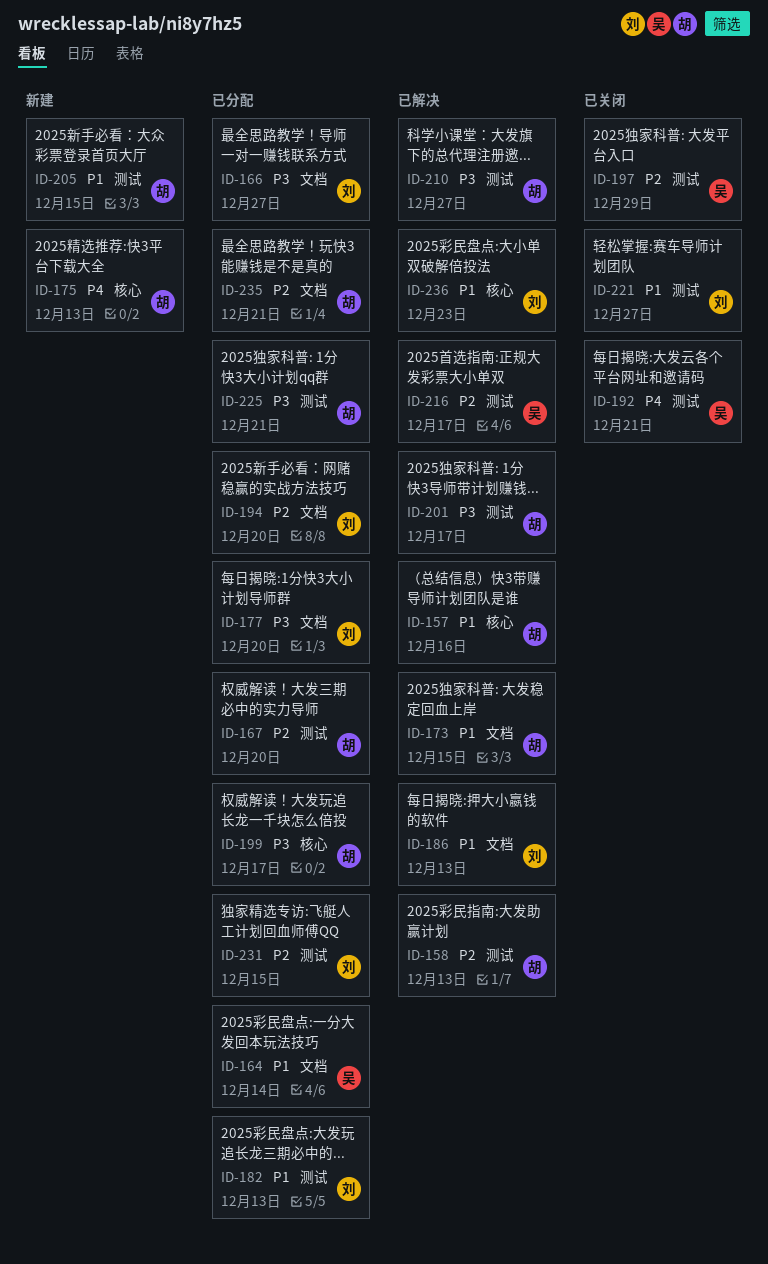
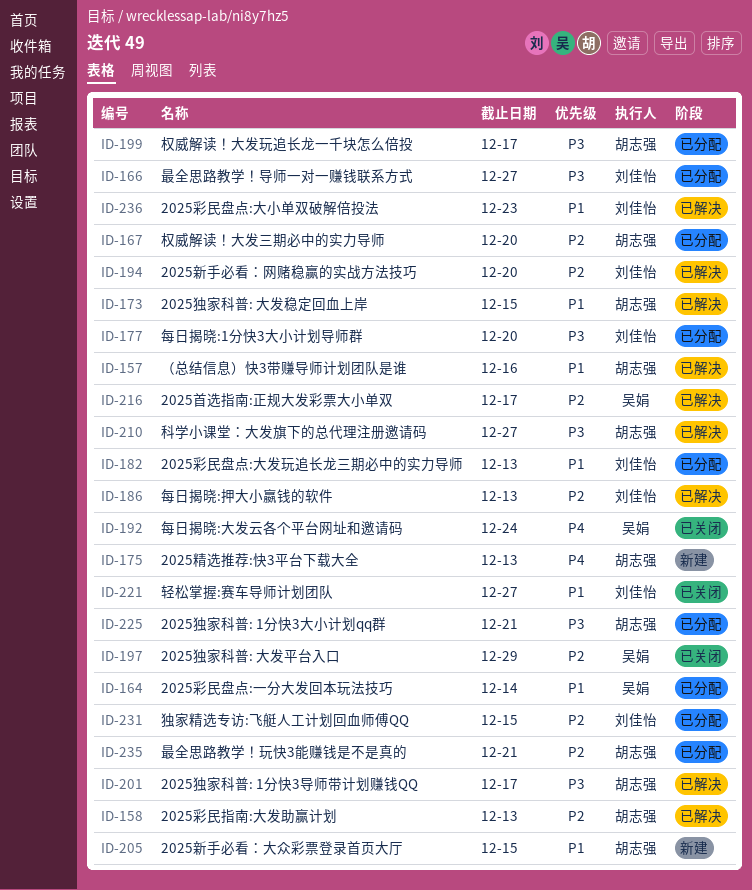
ID-186, priority: P1 -> P2
ID-192, due: Dec 21 -> Dec 24
ID-194, status: 已分配 -> 已解决

